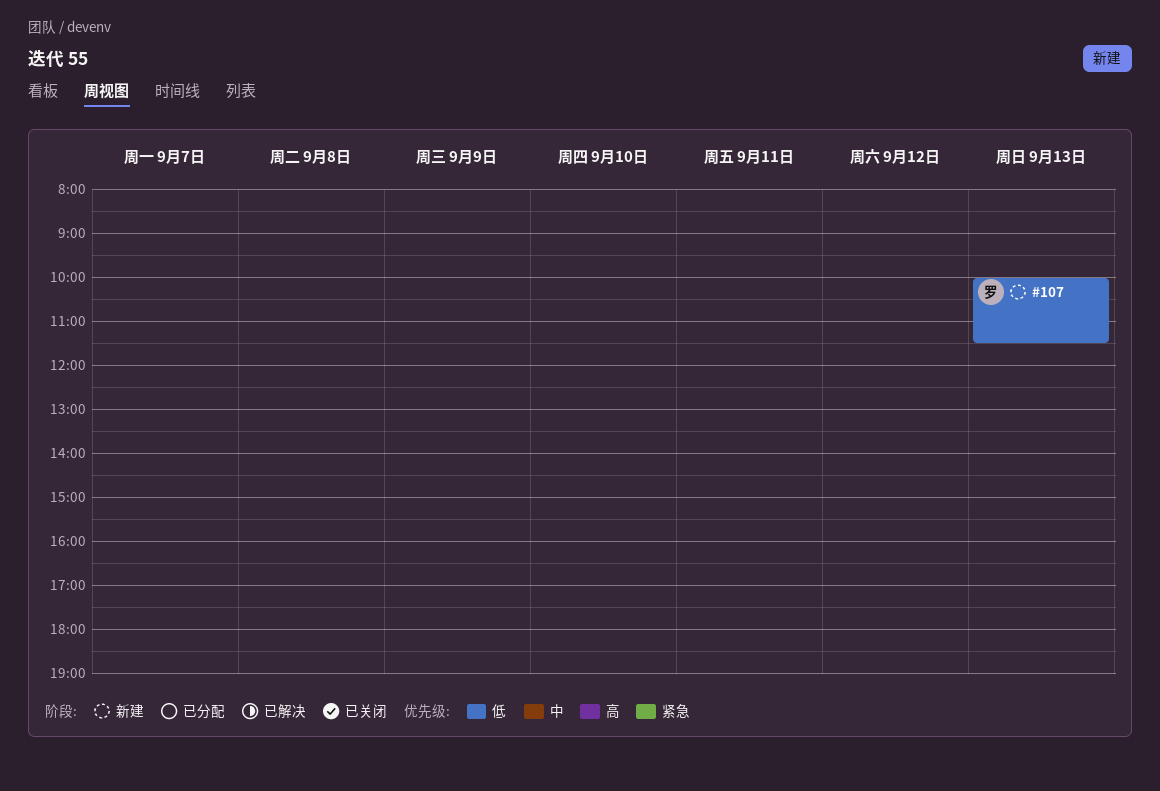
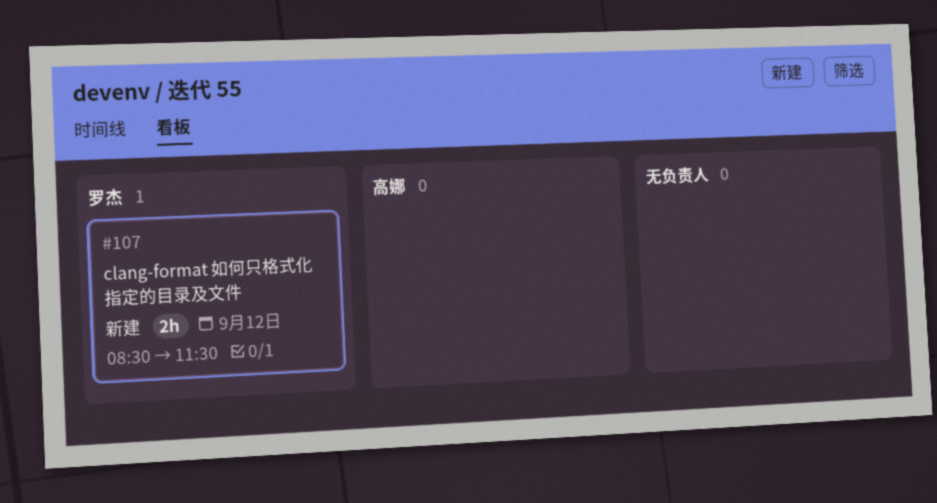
#107, day: Sep 13 -> Sep 12
#107, begins: 10:00 -> 08:30

